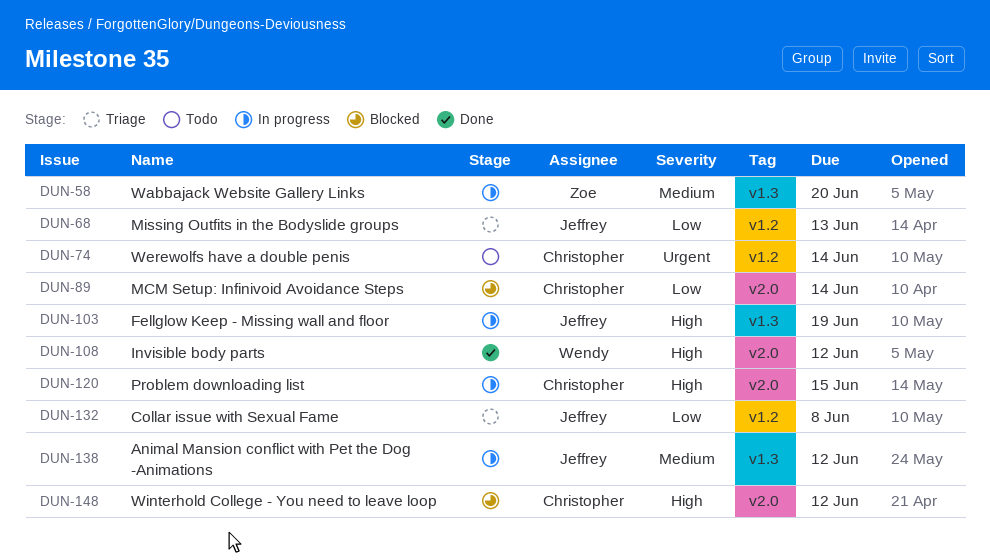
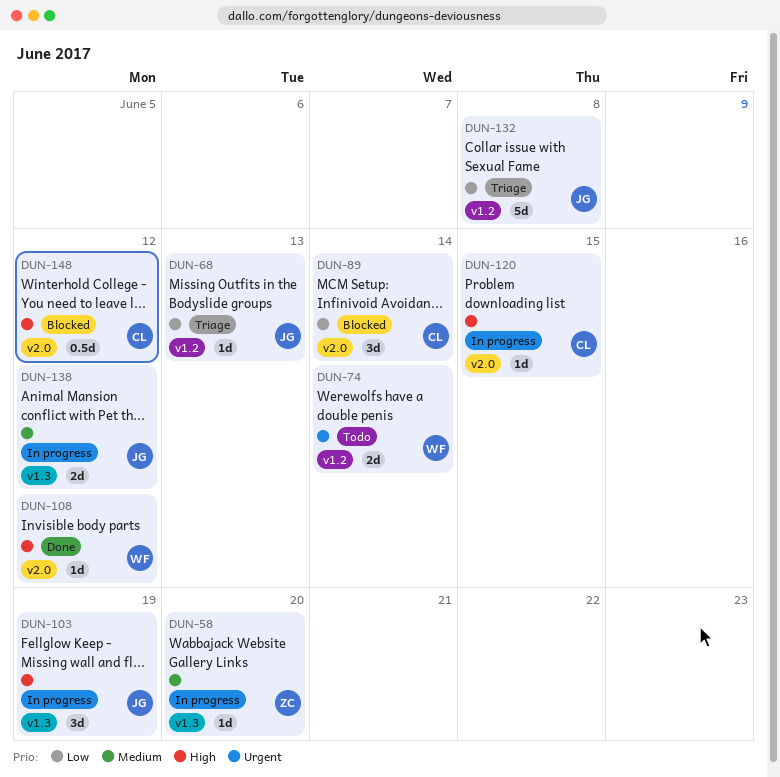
DUN-74, owner: Christopher -> Wendy

